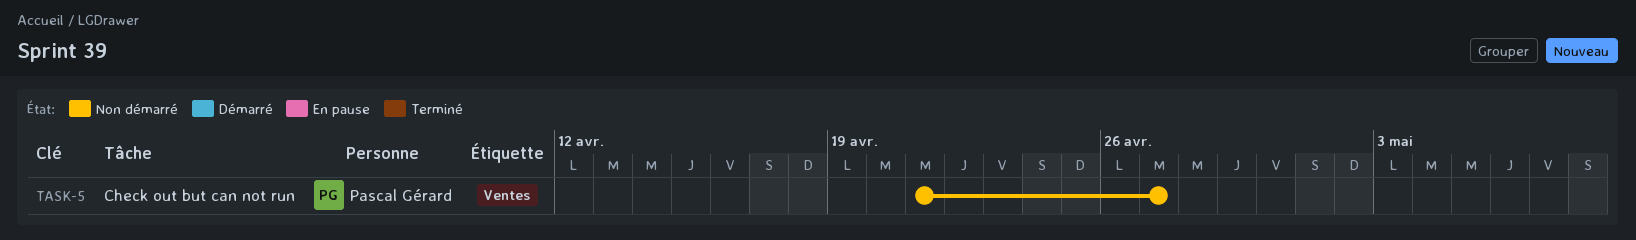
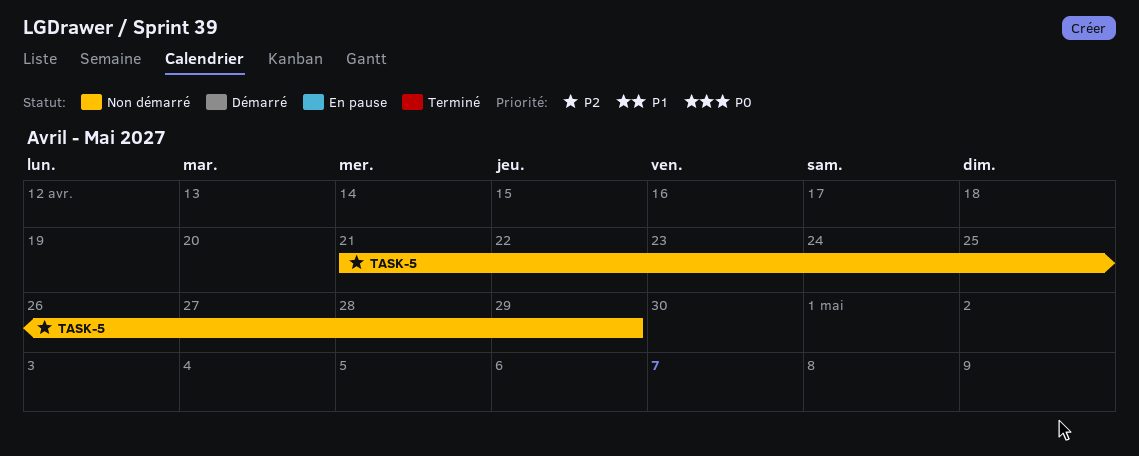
TASK-5, due: Apr 27 -> Apr 29

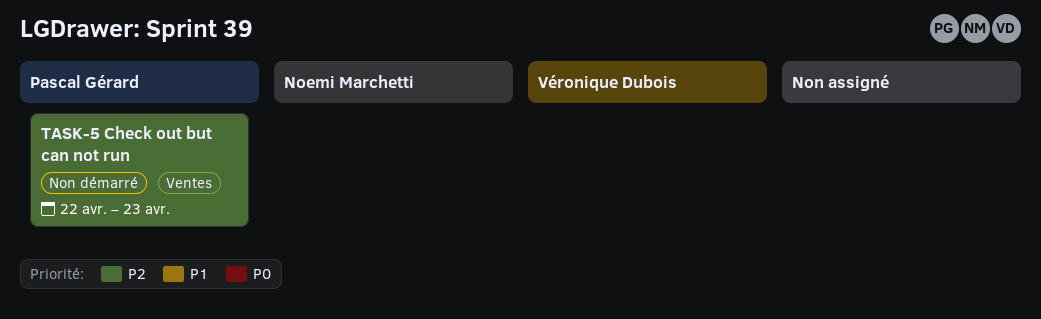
TASK-5, start: Apr 21 -> Apr 22
TASK-5, due: Apr 29 -> Apr 23

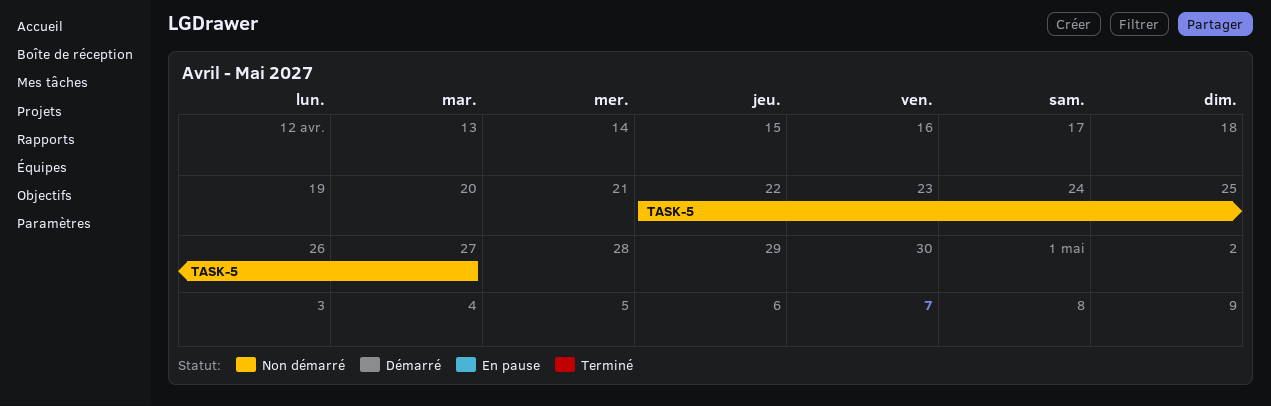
TASK-5, due: Apr 23 -> Apr 27

